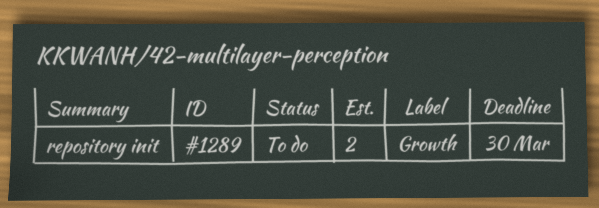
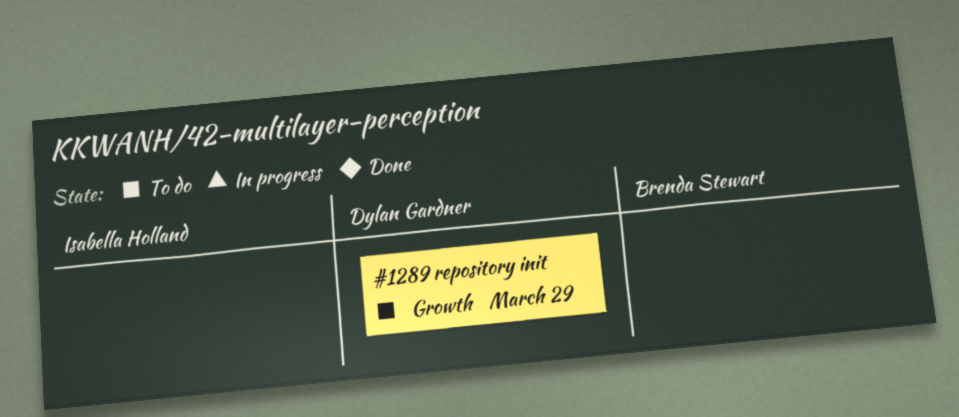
#1289, due: Mar 30 -> Mar 29

